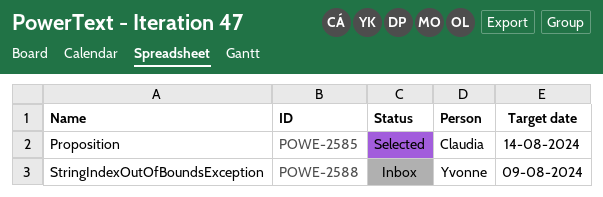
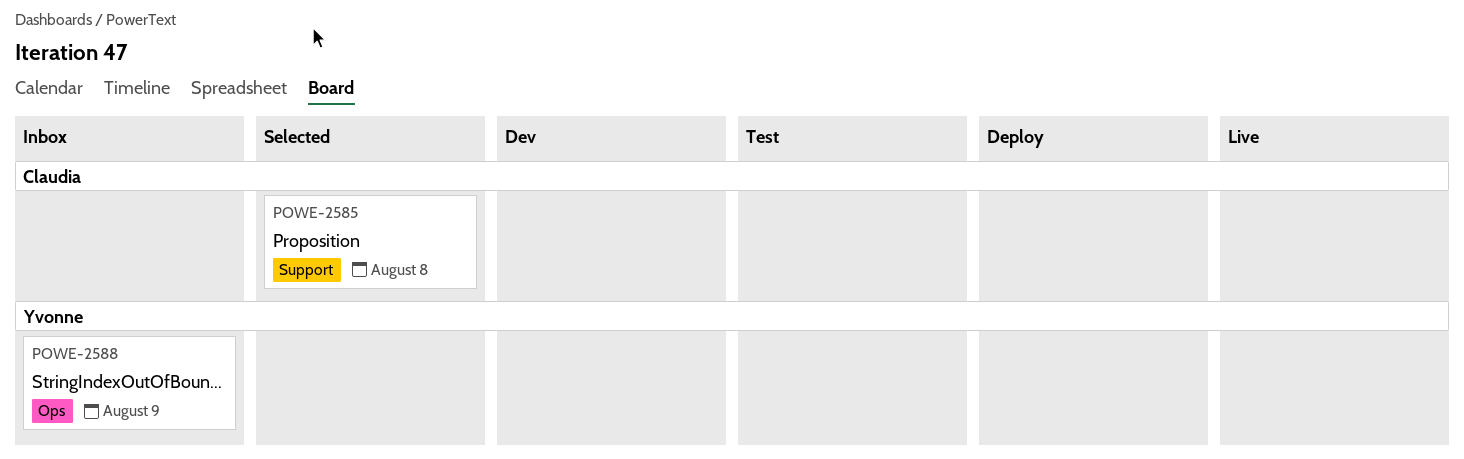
POWE-2585, due: Aug 14 -> Aug 8

